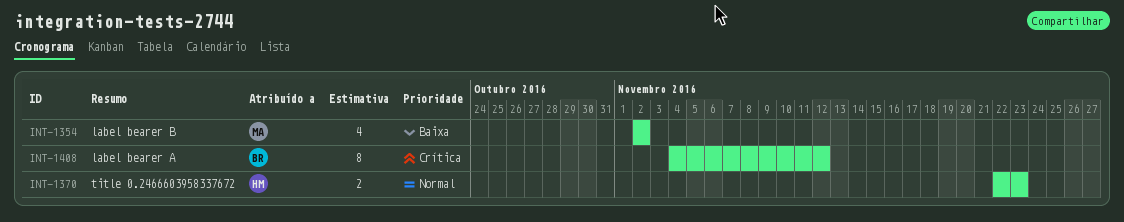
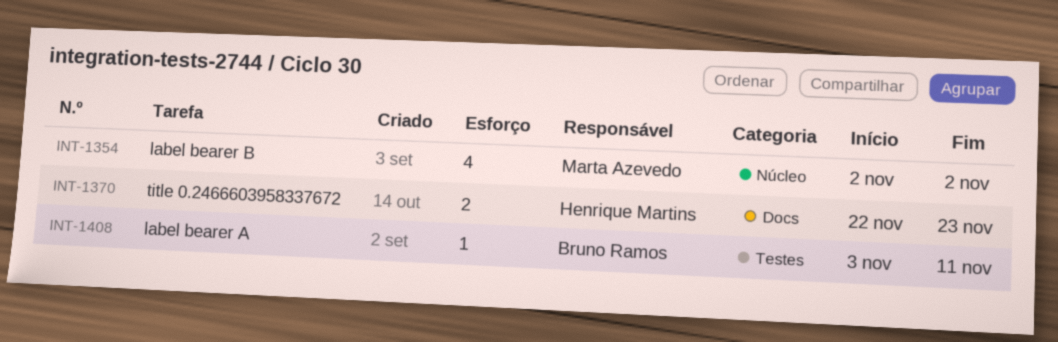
INT-1408, estimate: 8 -> 1
INT-1408, start: Nov 4 -> Nov 3
INT-1408, due: Nov 12 -> Nov 11

